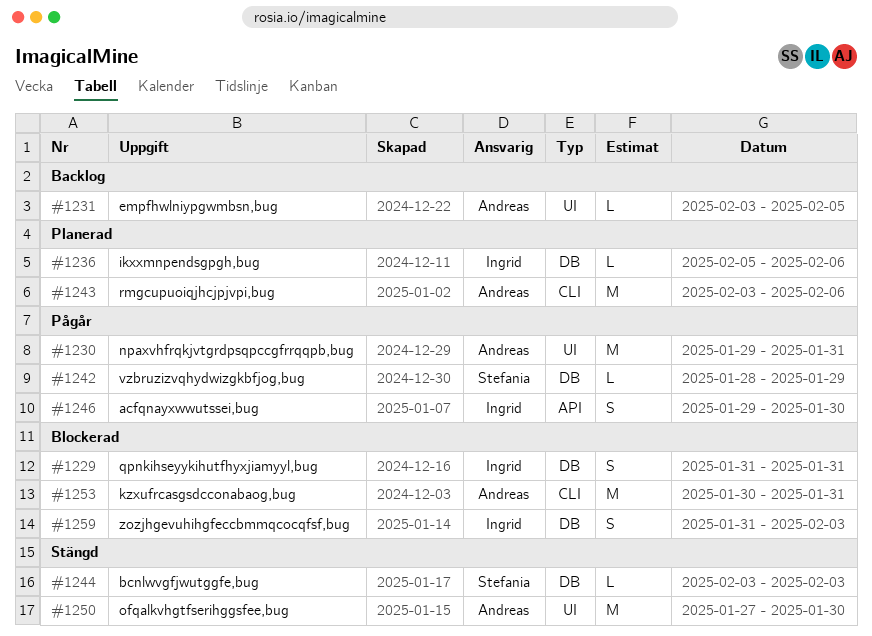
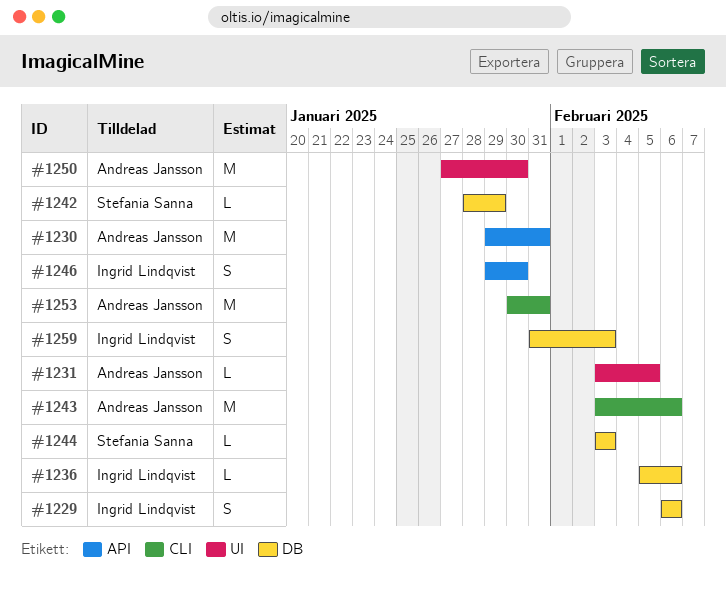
#1229, start: Jan 31 -> Feb 6
#1229, due: Jan 31 -> Feb 6
#1230, label: UI -> API

